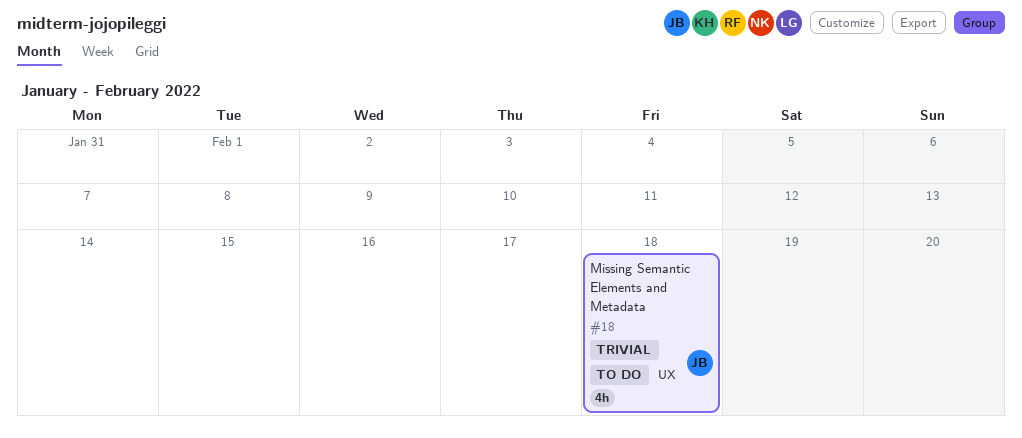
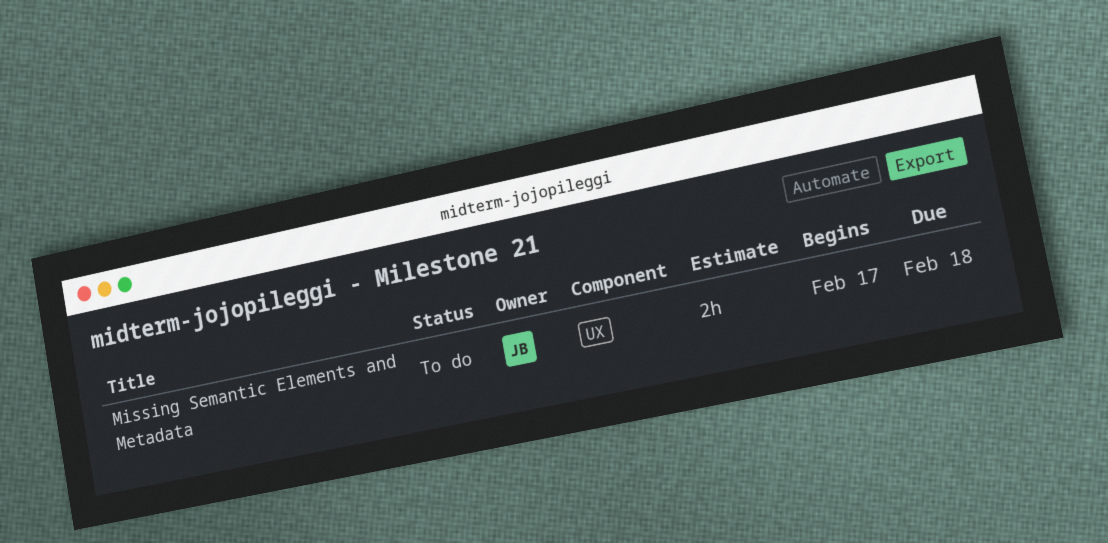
Missing Semantic Elements and Metadata, estimate: 4h -> 2h

